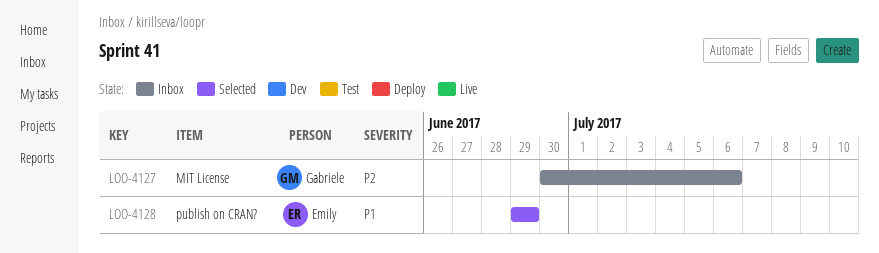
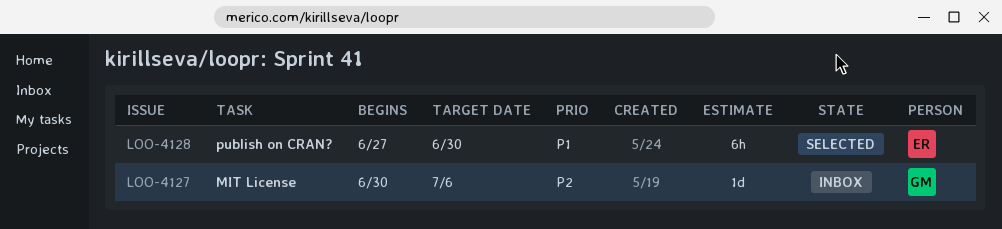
LOO-4128, start: Jun 29 -> Jun 27
LOO-4128, due: Jun 29 -> Jun 30

